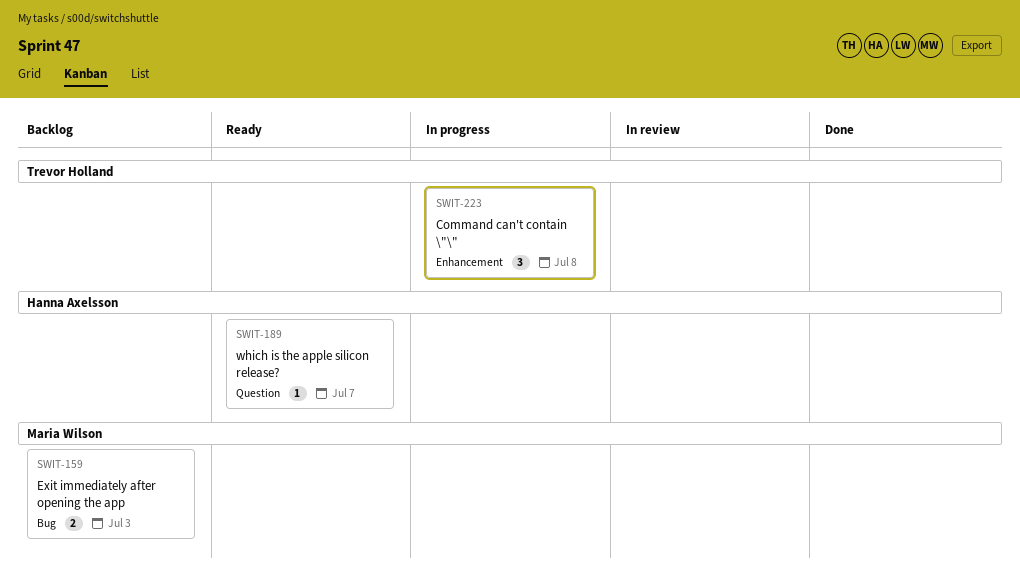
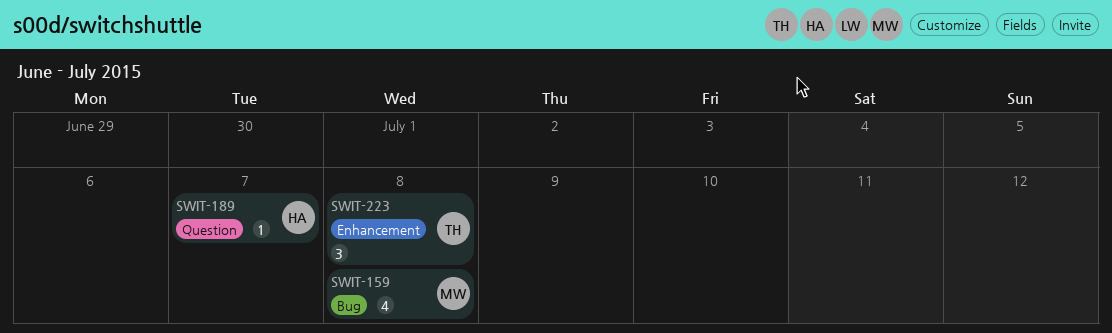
SWIT-159, estimate: 2 -> 4
SWIT-159, due: Jul 3 -> Jul 8

